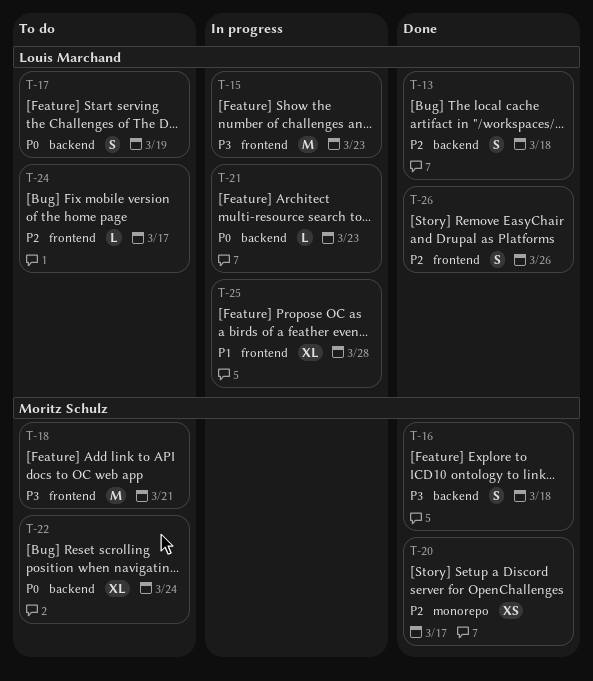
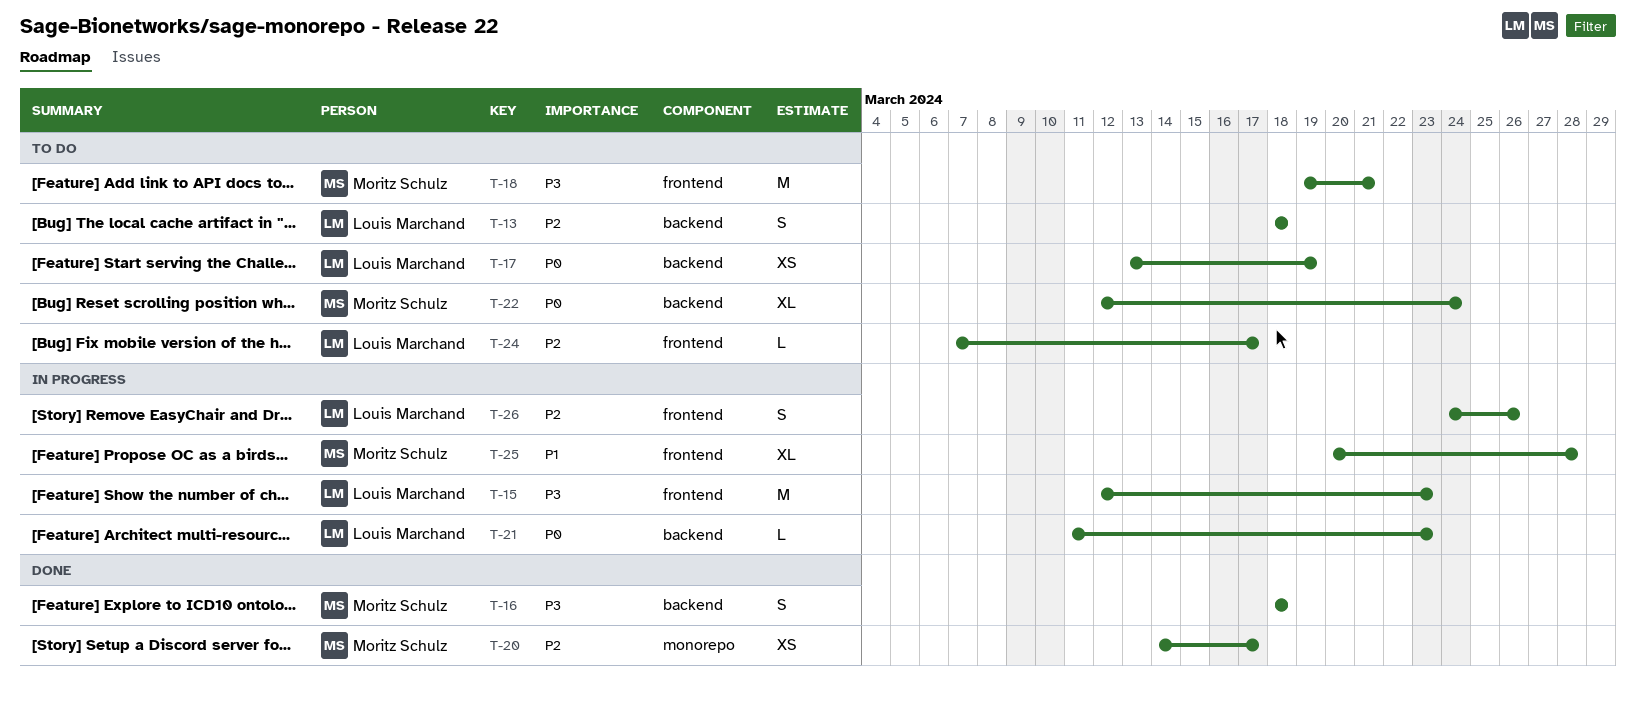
T-13, status: Done -> To do
T-17, estimate: S -> XS
T-25, owner: Louis Marchand -> Moritz Schulz
T-26, status: Done -> In progress

